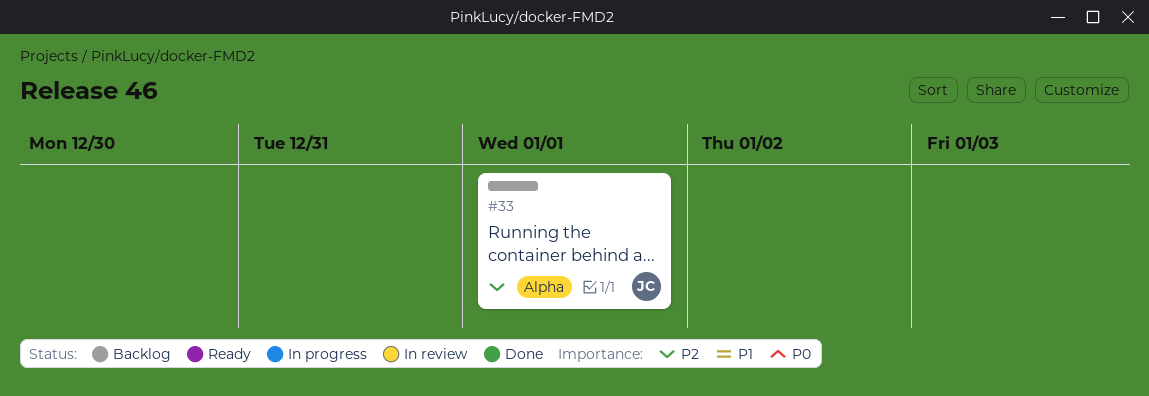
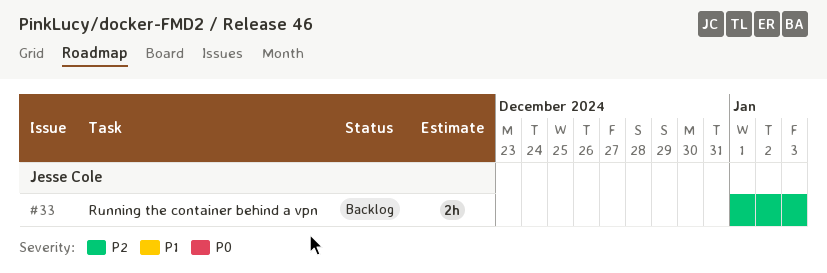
#33, due: Jan 1 -> Jan 3

